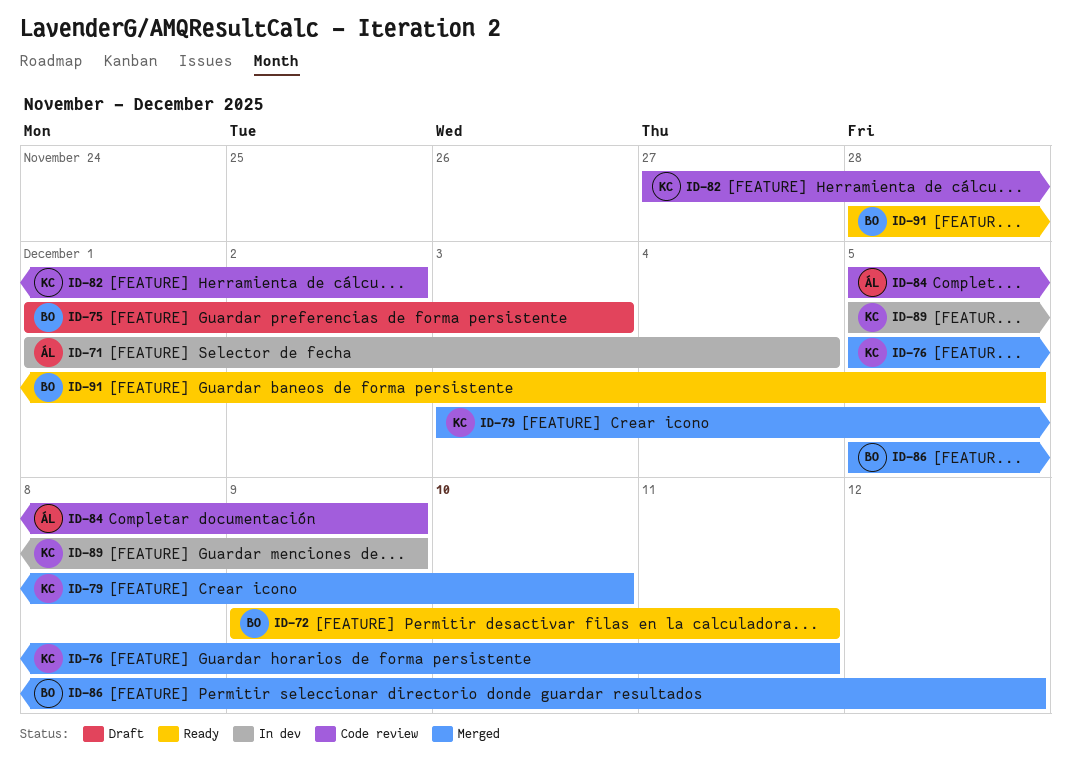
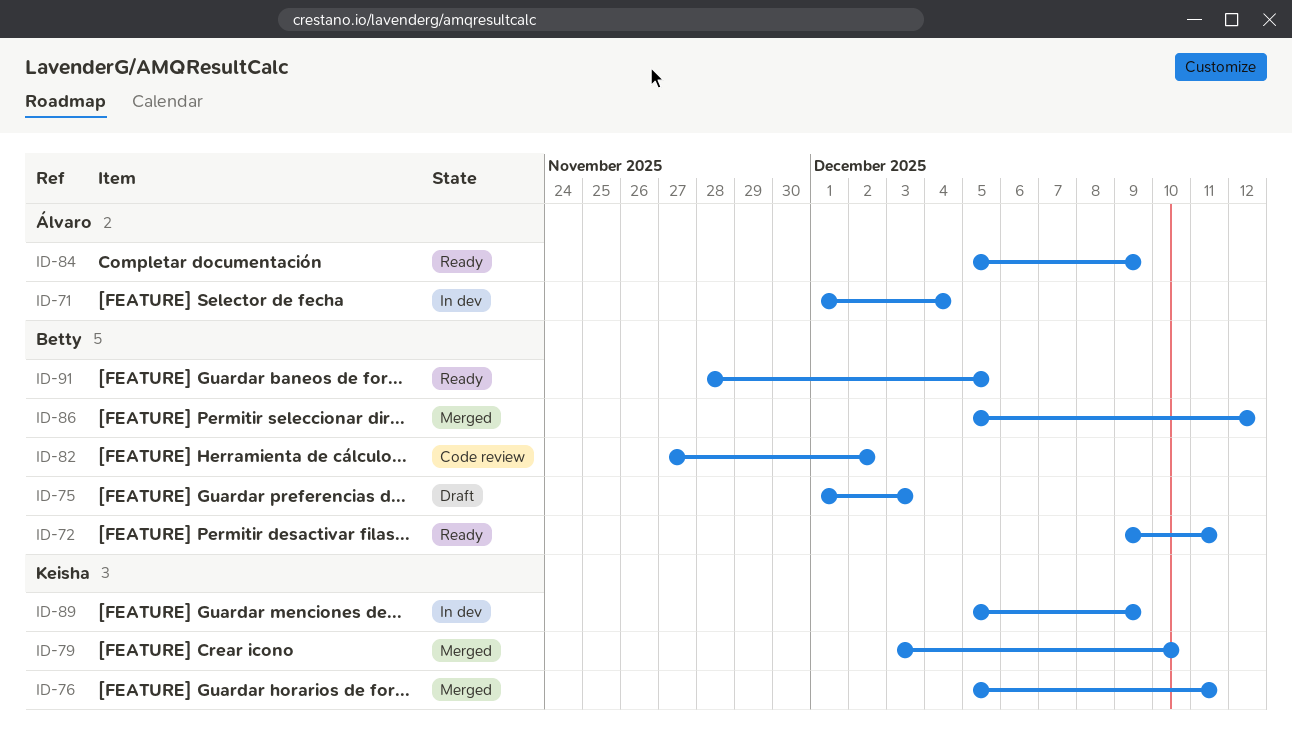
ID-82, owner: Keisha -> Betty
ID-84, status: Code review -> Ready

